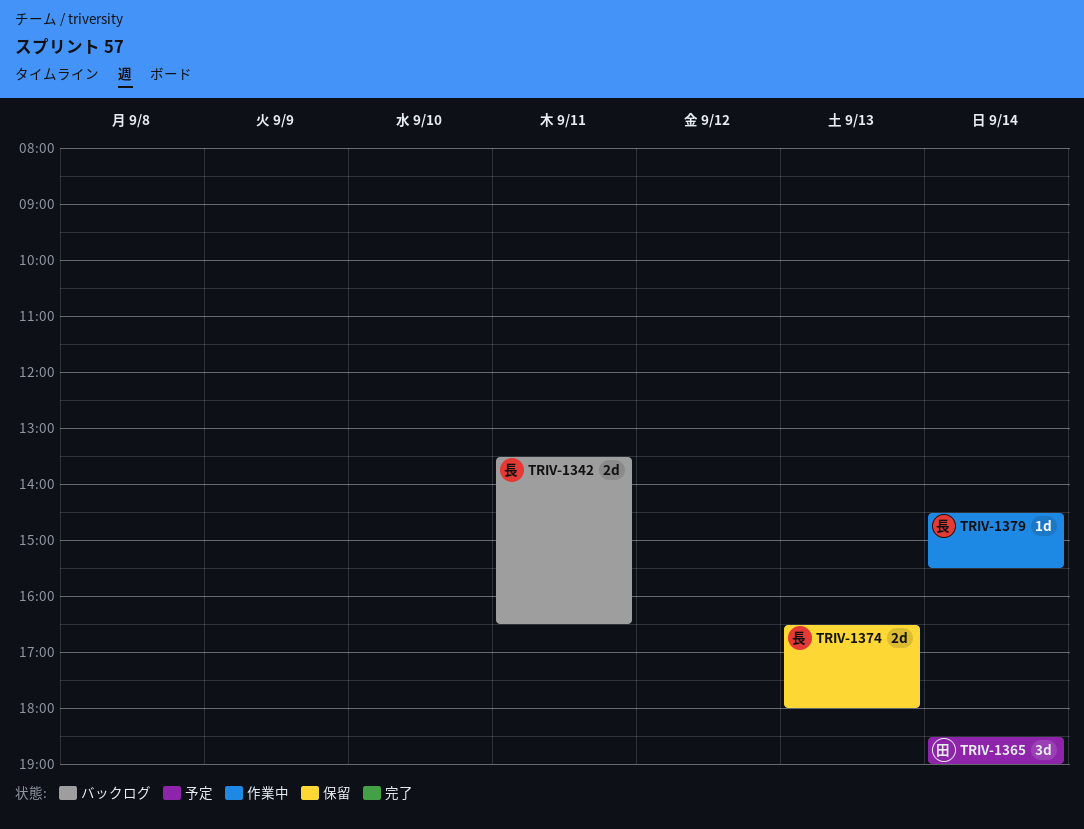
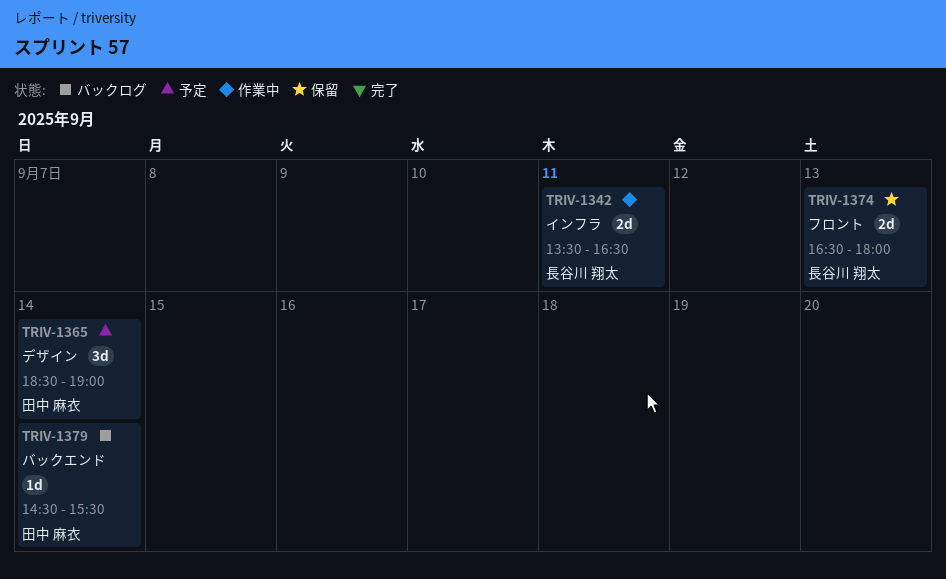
TRIV-1342, status: バックログ -> 作業中
TRIV-1379, status: 作業中 -> バックログ
TRIV-1379, owner: 長谷川 翔太 -> 田中 麻衣

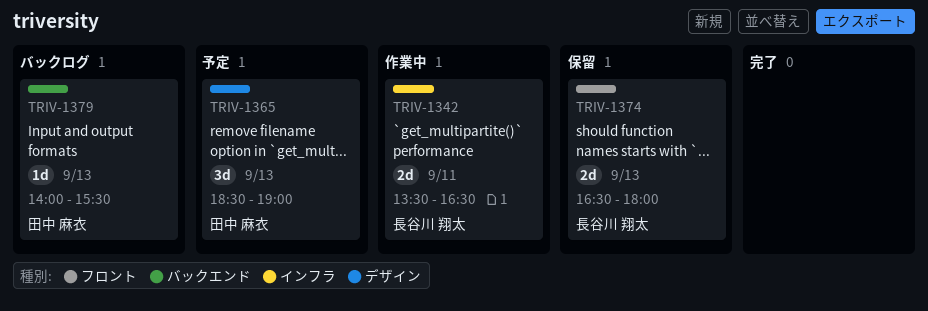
TRIV-1365, day: Sep 14 -> Sep 13
TRIV-1379, day: Sep 14 -> Sep 13
TRIV-1379, begins: 14:30 -> 14:00

